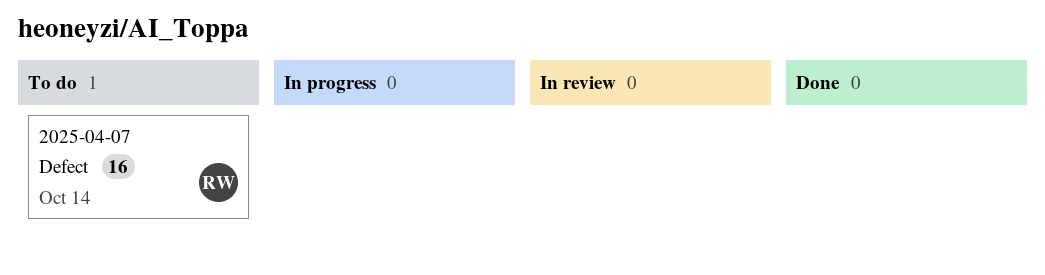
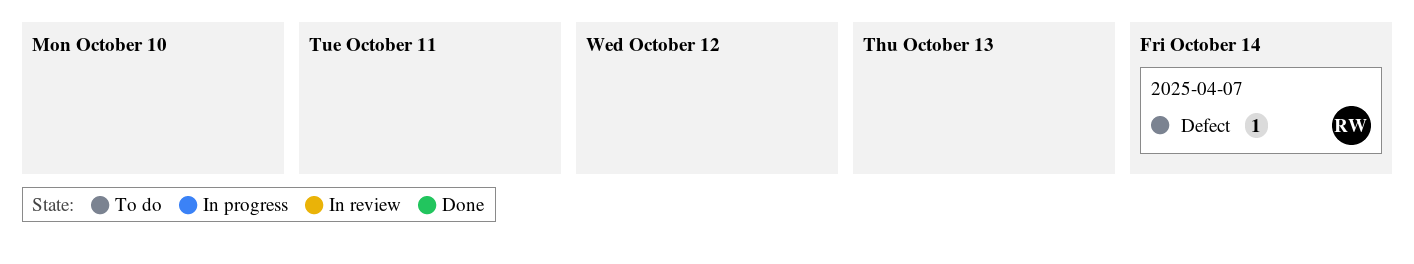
2025-04-07, estimate: 16 -> 1

